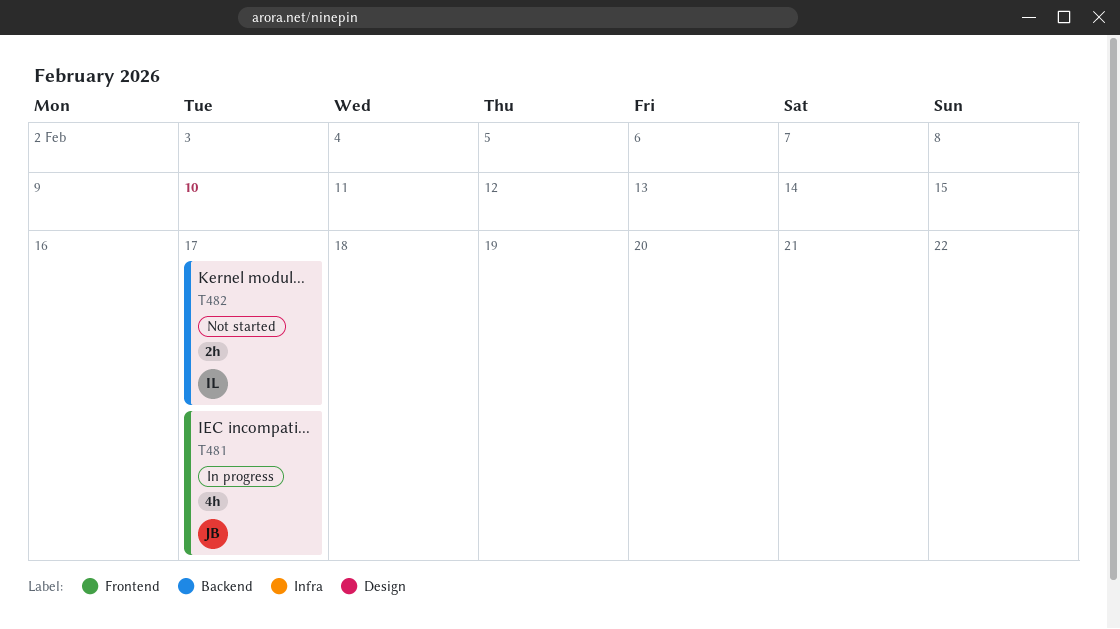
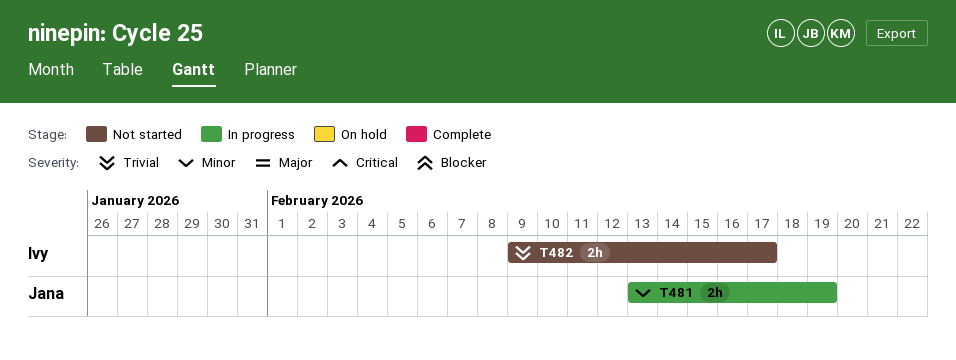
T481, estimate: 4h -> 2h
T481, due: Feb 17 -> Feb 19

